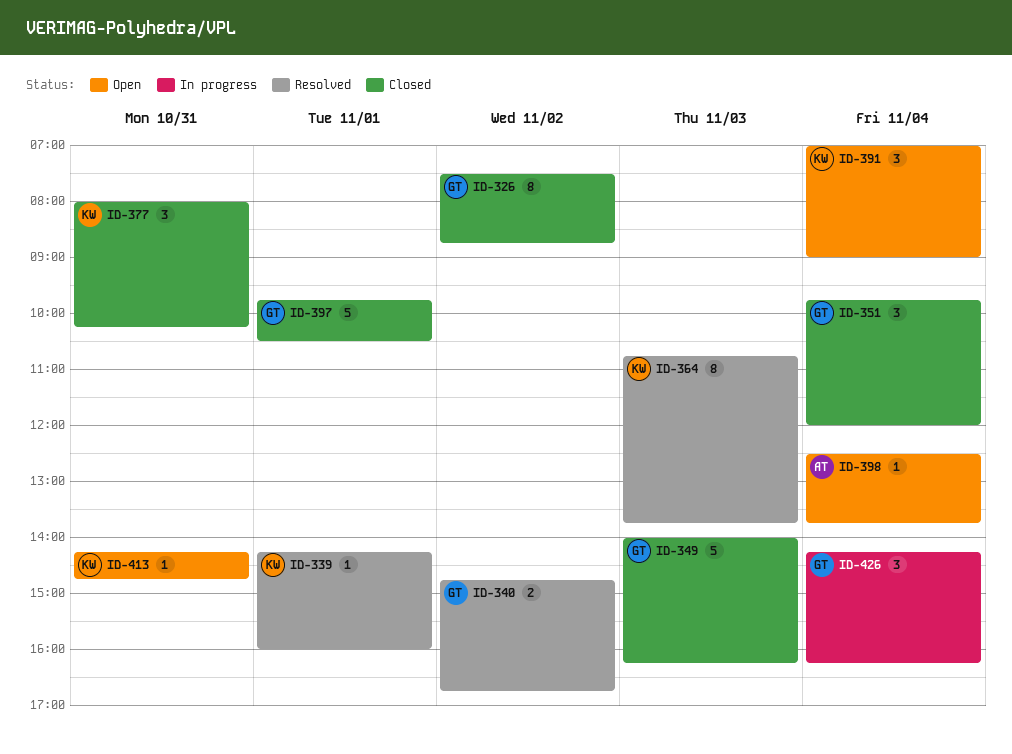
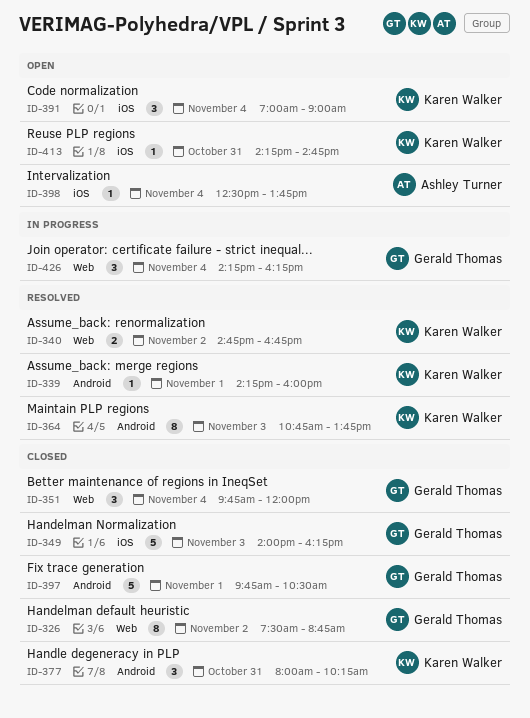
ID-340, owner: Gerald Thomas -> Karen Walker

